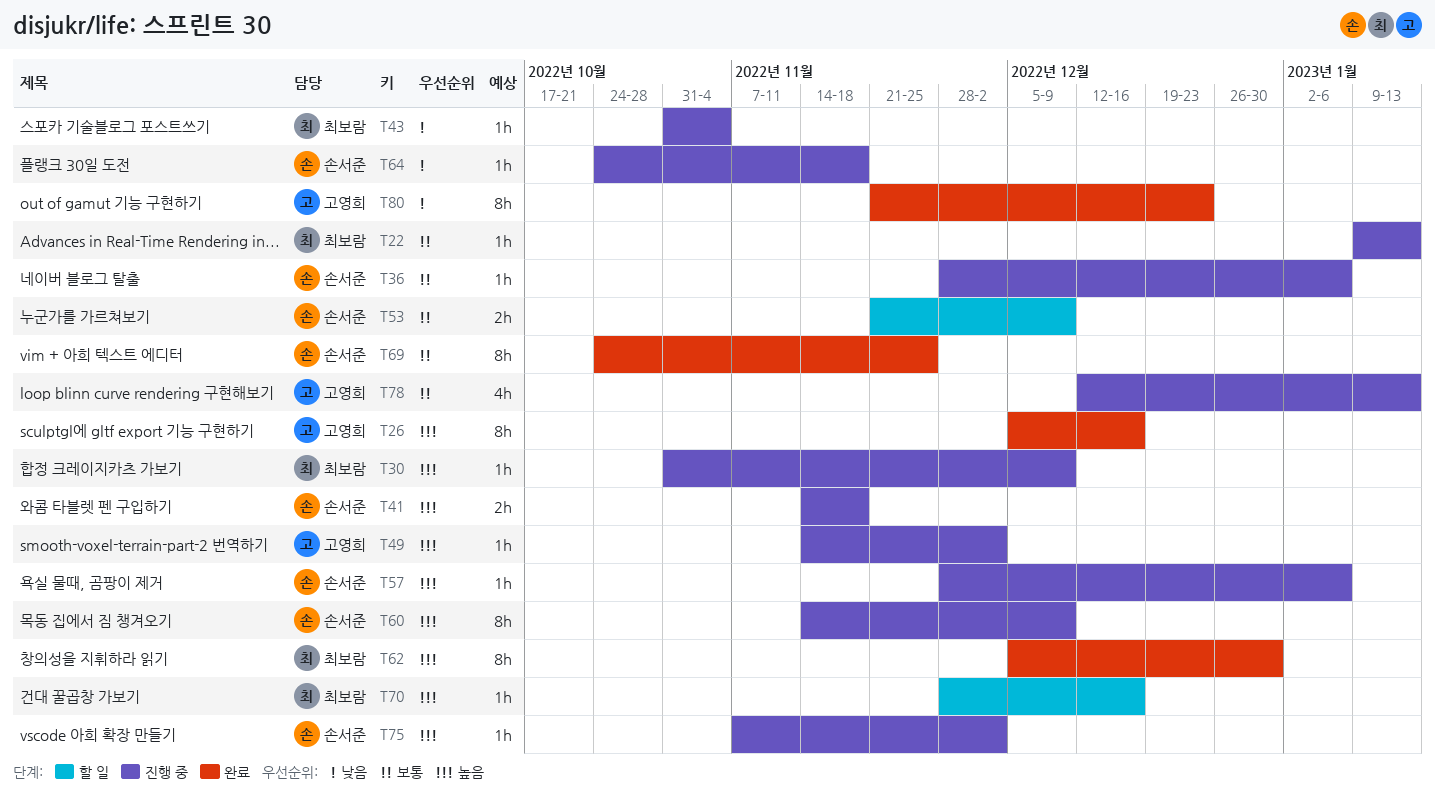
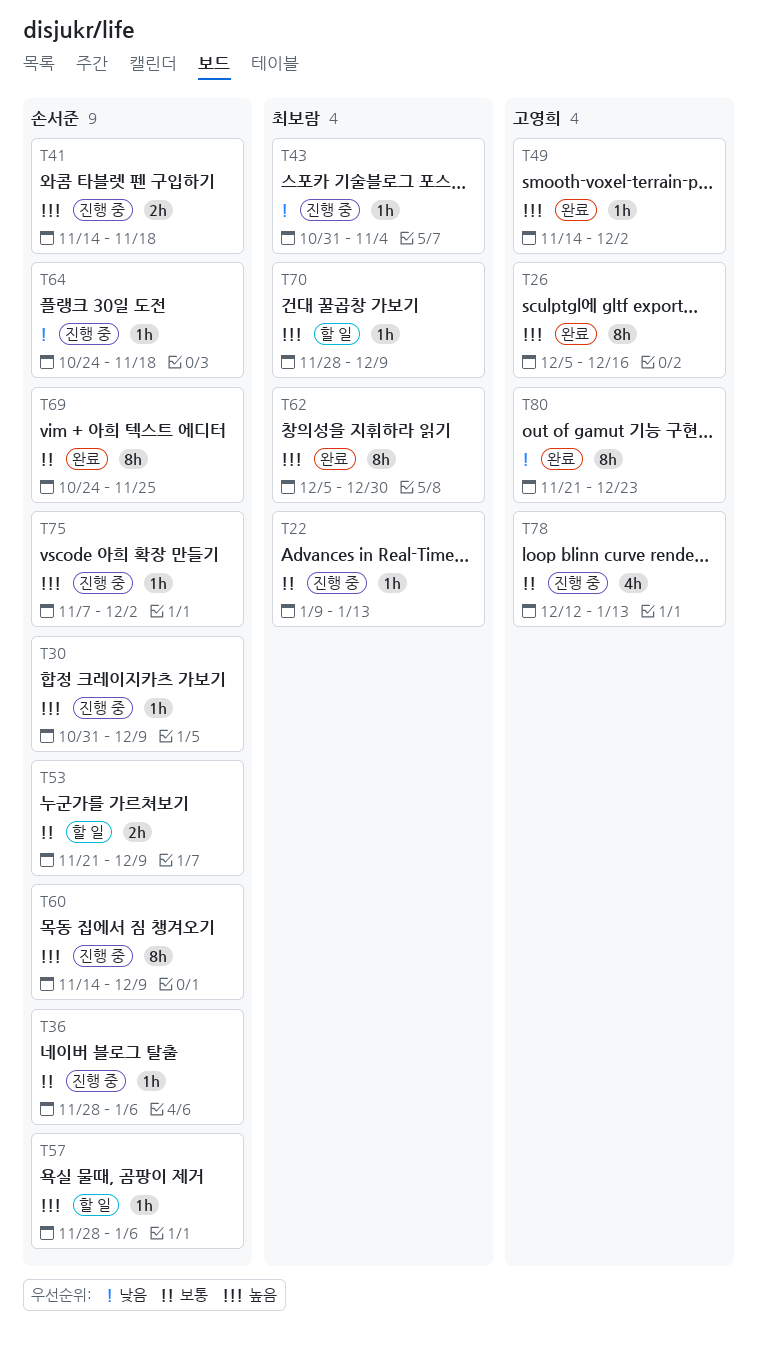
T30, owner: 최보람 -> 손서준
T49, status: 진행 중 -> 완료
T57, status: 진행 중 -> 할 일
T70, due: Dec 16 -> Dec 9

